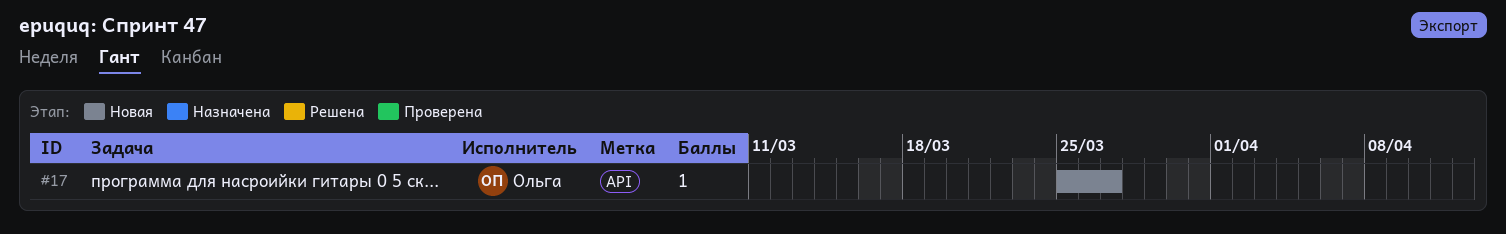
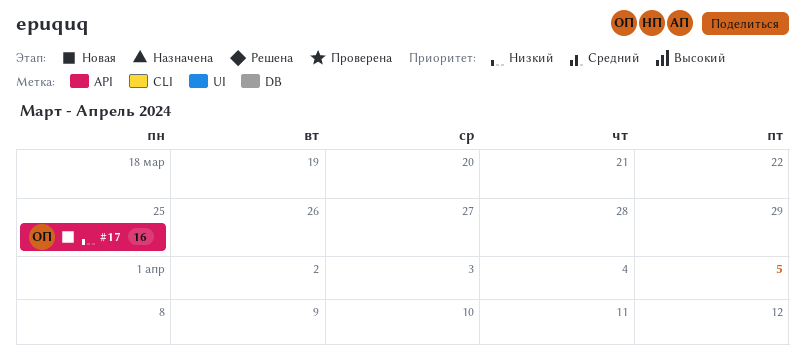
#17, estimate: 1 -> 16
#17, due: Mar 27 -> Mar 25

